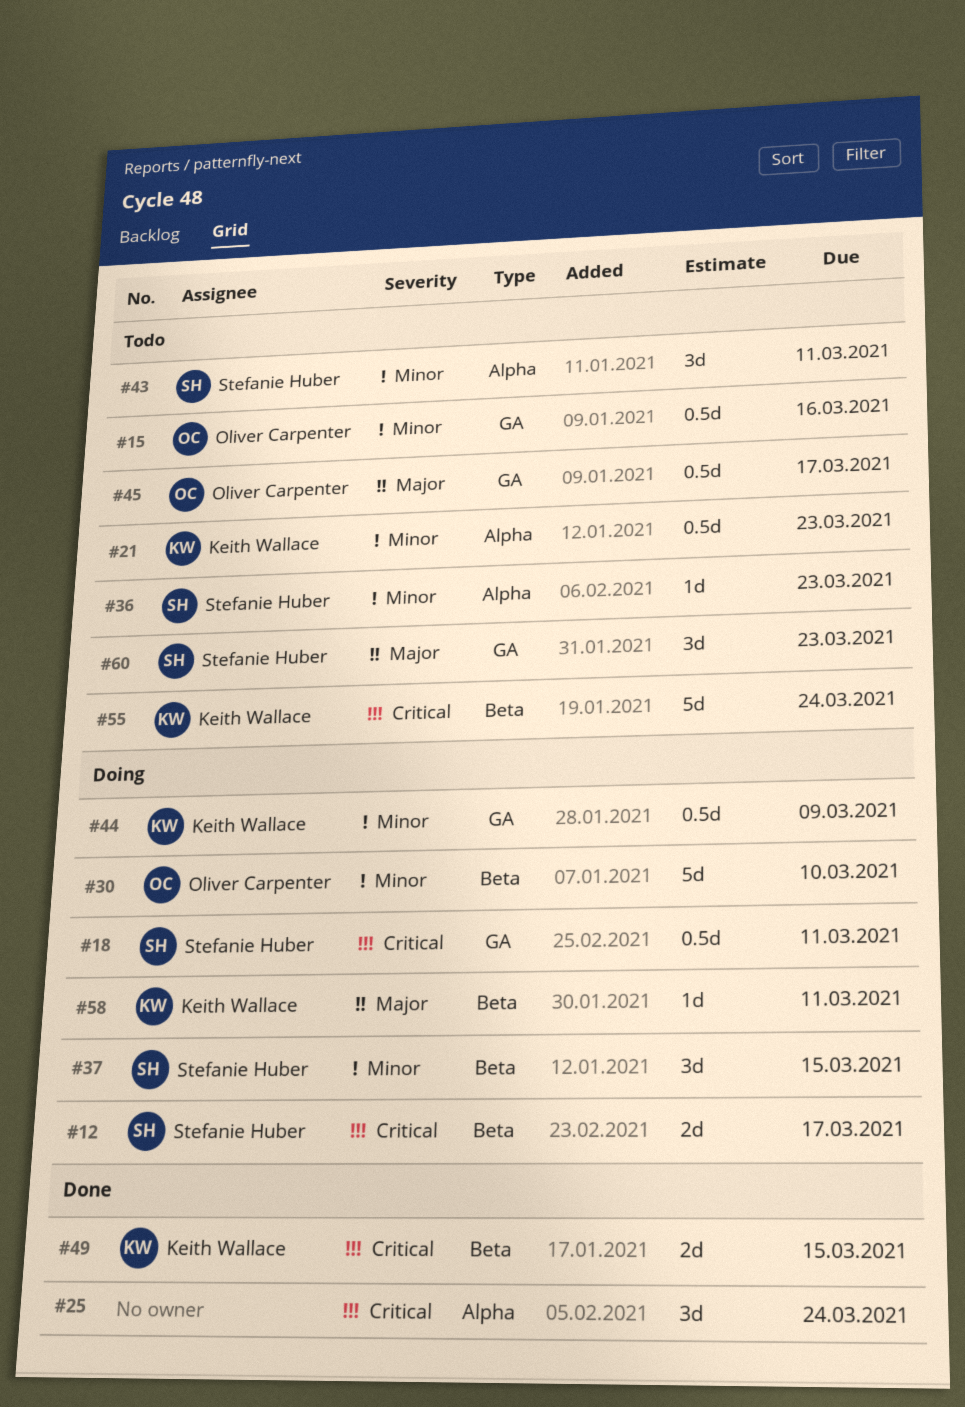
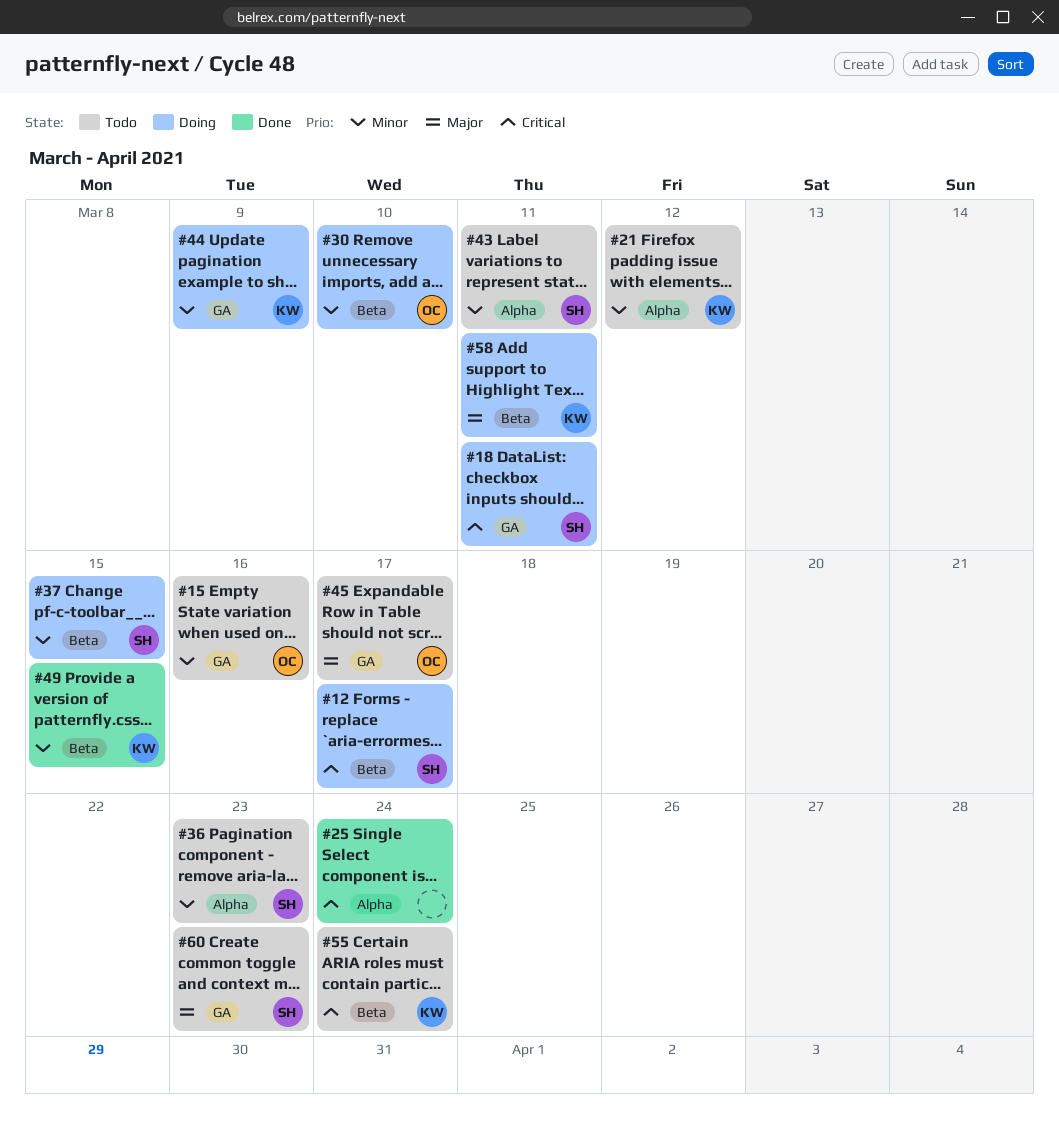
#21, due: Mar 23 -> Mar 12
#49, priority: Critical -> Minor

